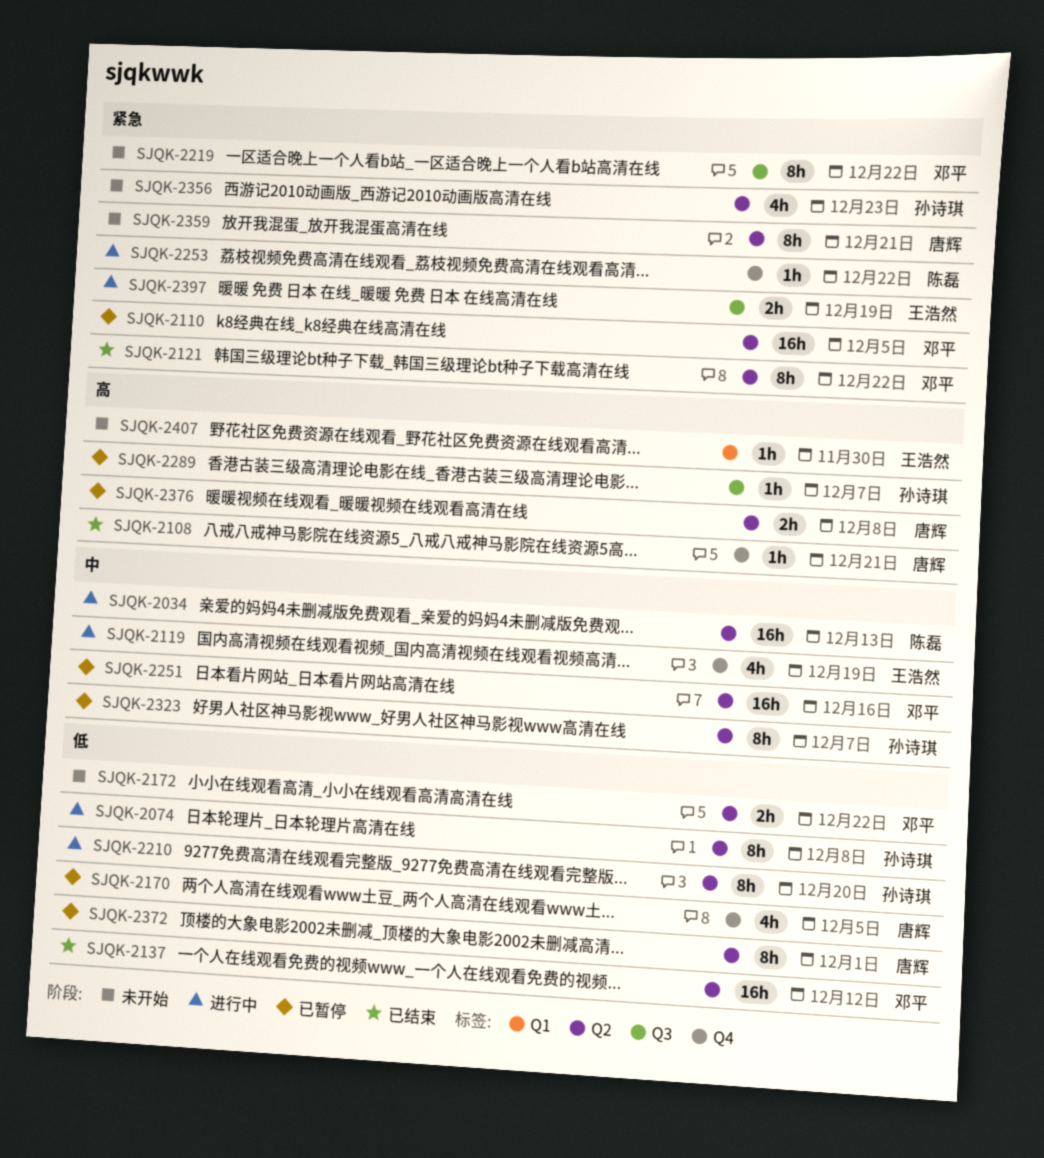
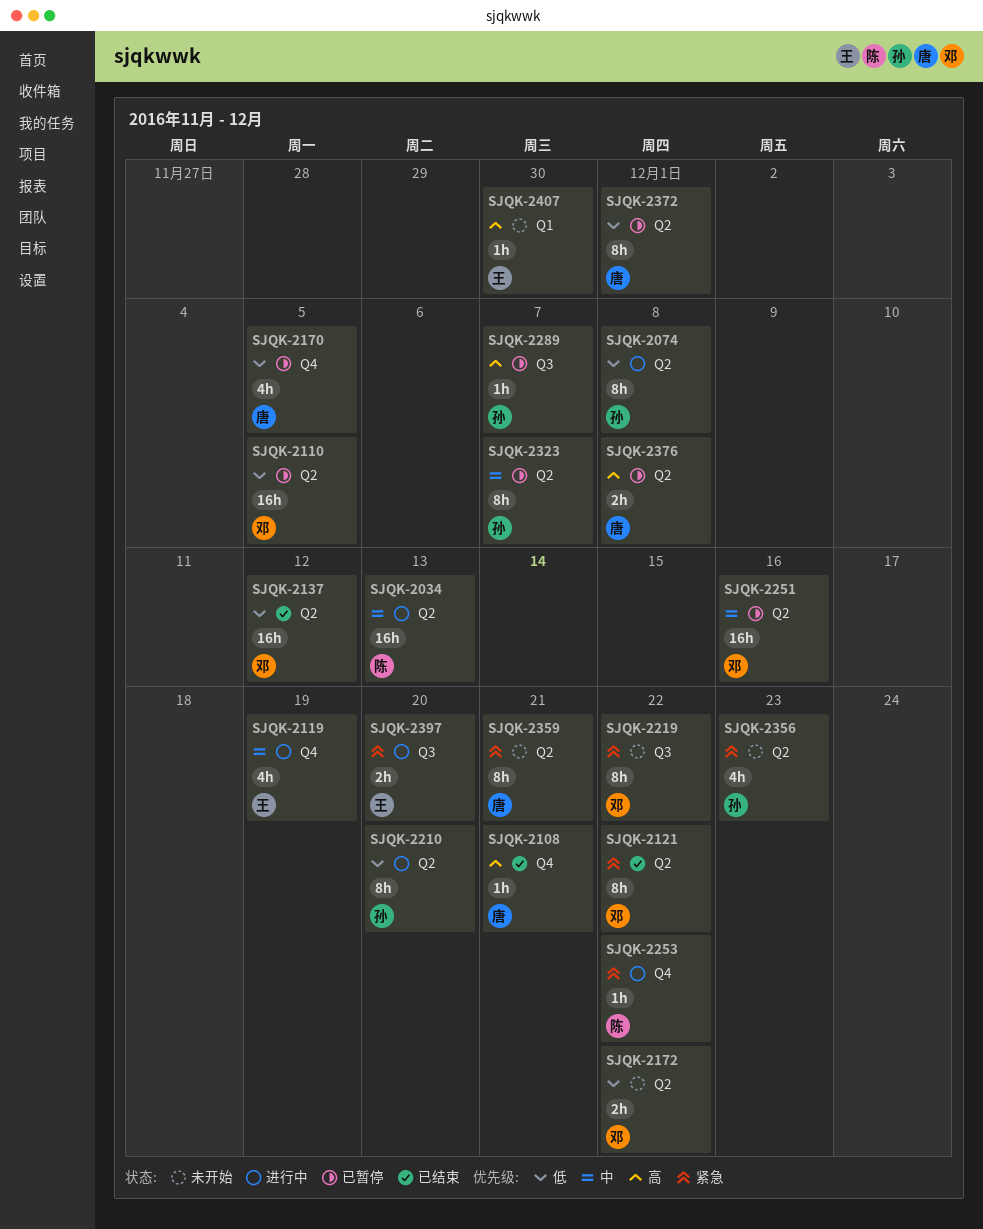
SJQK-2110, priority: 紧急 -> 低
SJQK-2397, due: Dec 19 -> Dec 20

